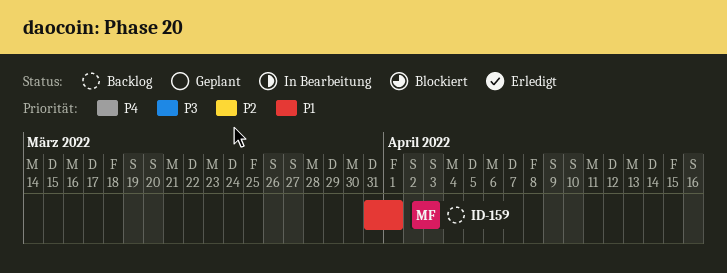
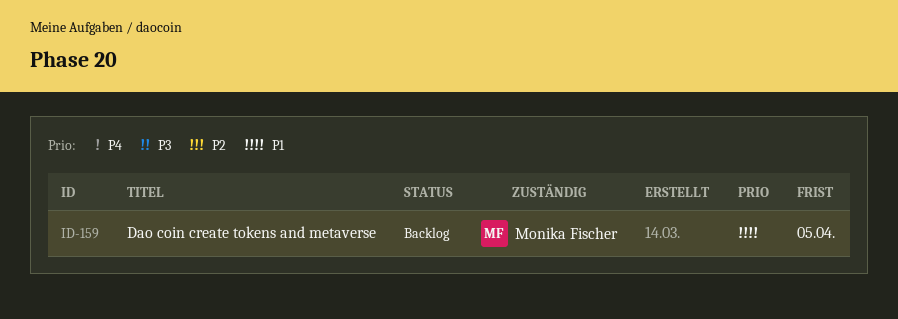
ID-159, due: Apr 1 -> Apr 5

